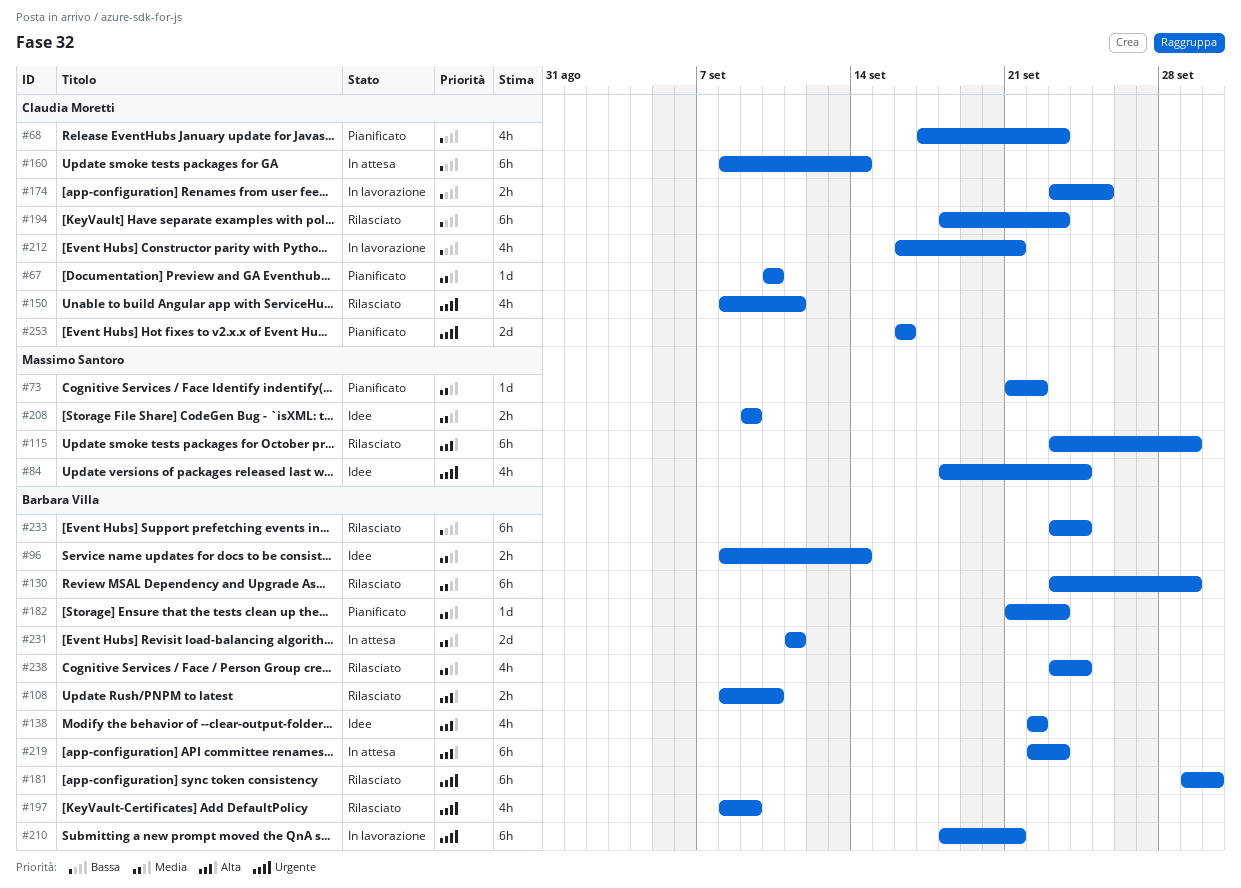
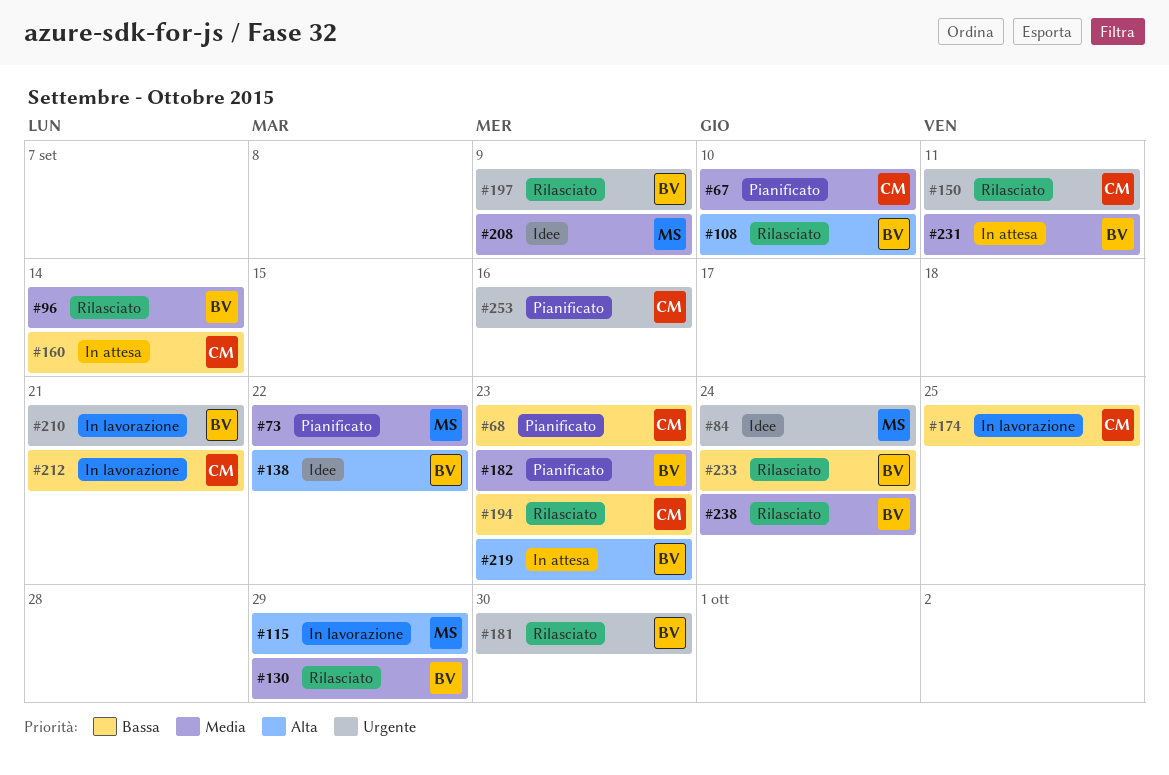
#96, status: Idee -> Rilasciato
#115, status: Rilasciato -> In lavorazione

